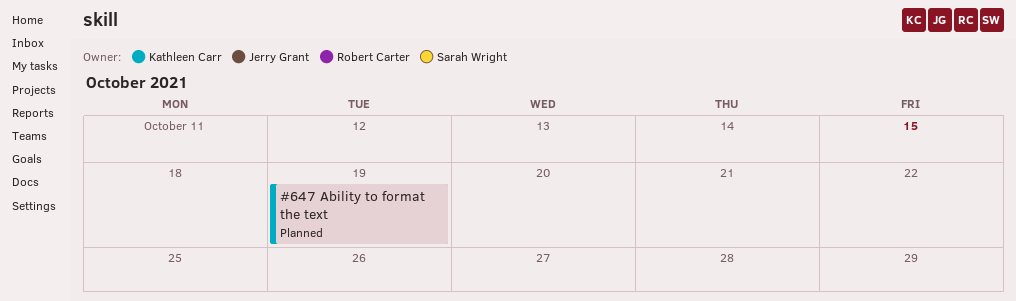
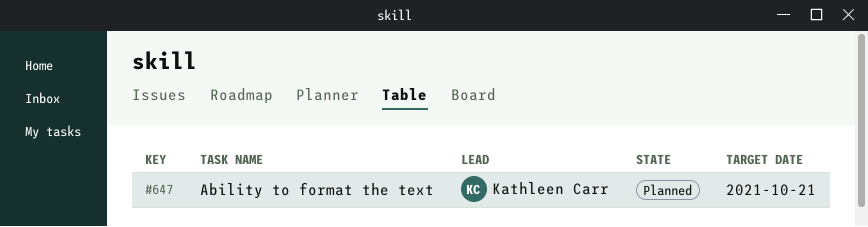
#647, due: Oct 19 -> Oct 21

